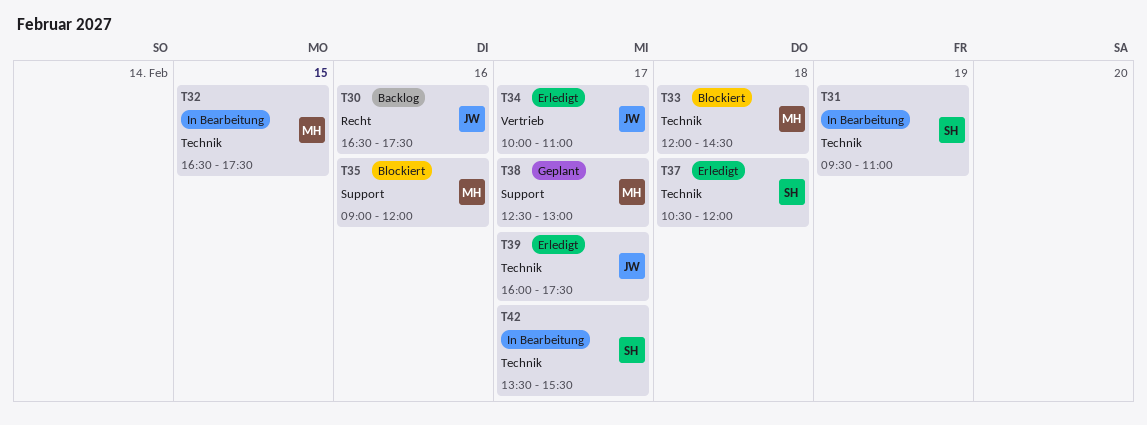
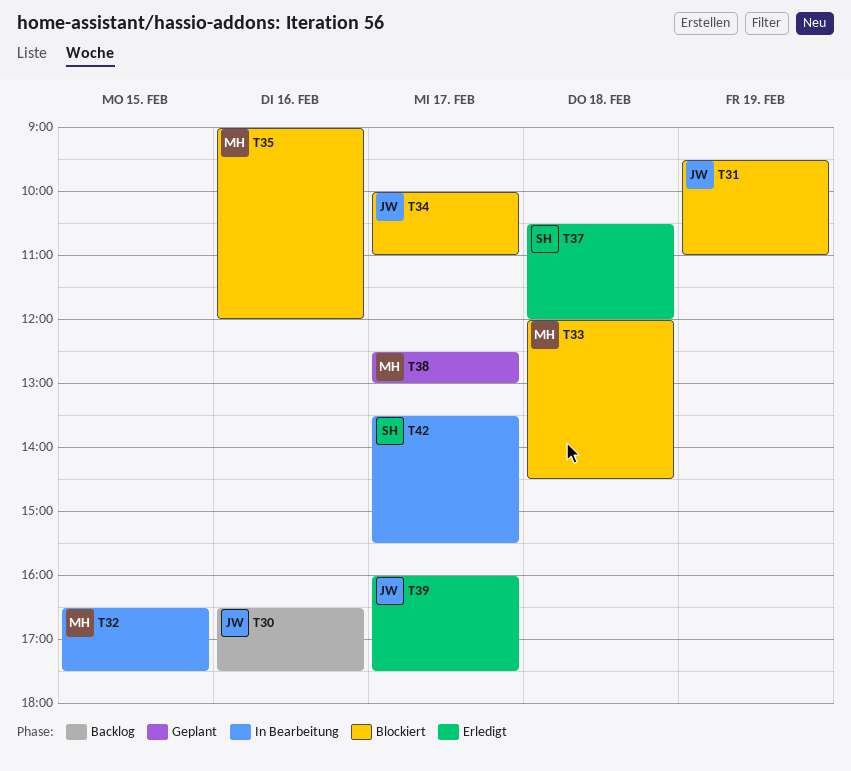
T31, status: In Bearbeitung -> Blockiert
T31, owner: SH -> JW
T34, status: Erledigt -> Blockiert

